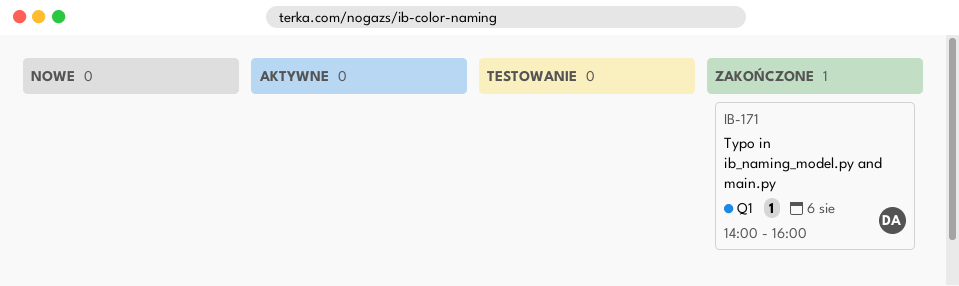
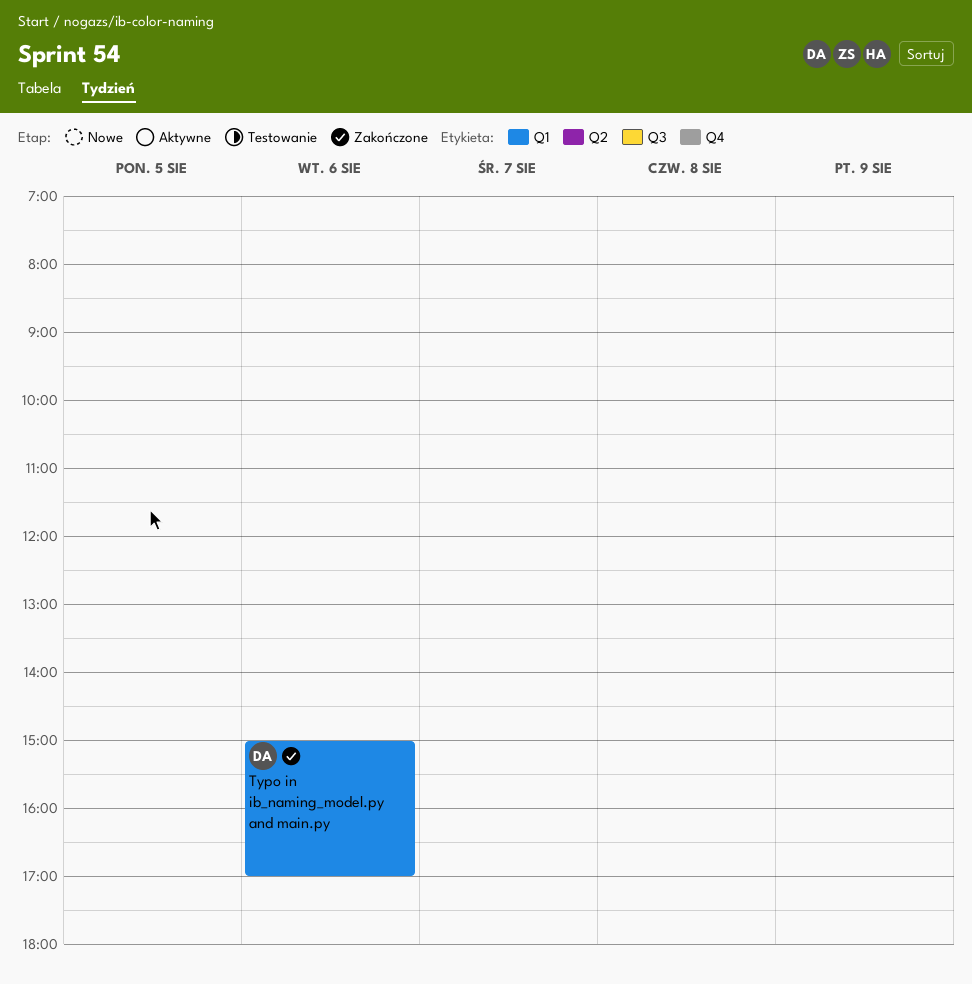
Typo in ib_naming_model.py and main.py, begins: 14:00 -> 15:00
Typo in ib_naming_model.py and main.py, ends: 16:00 -> 17:00

